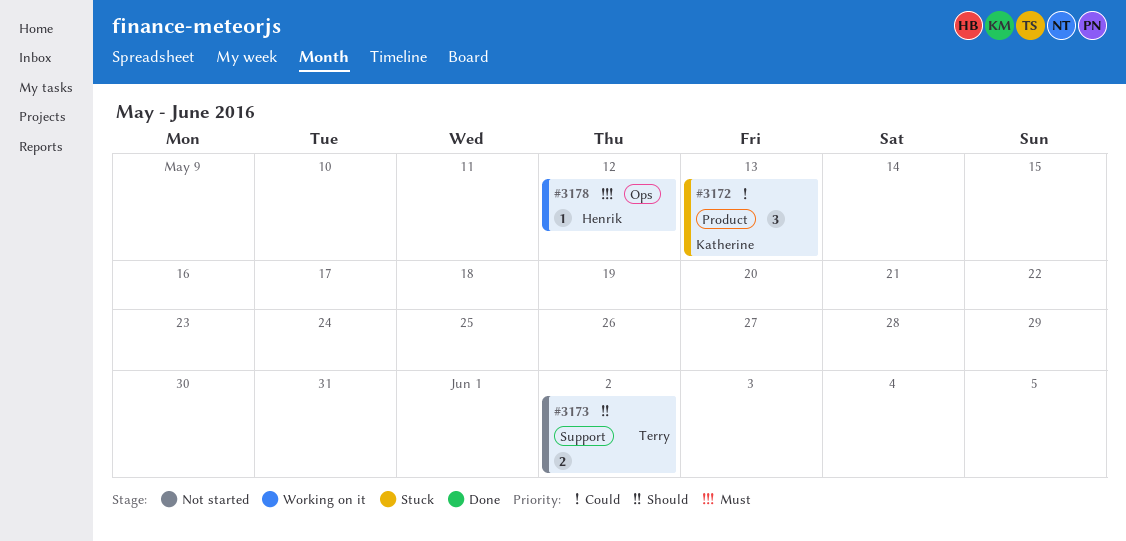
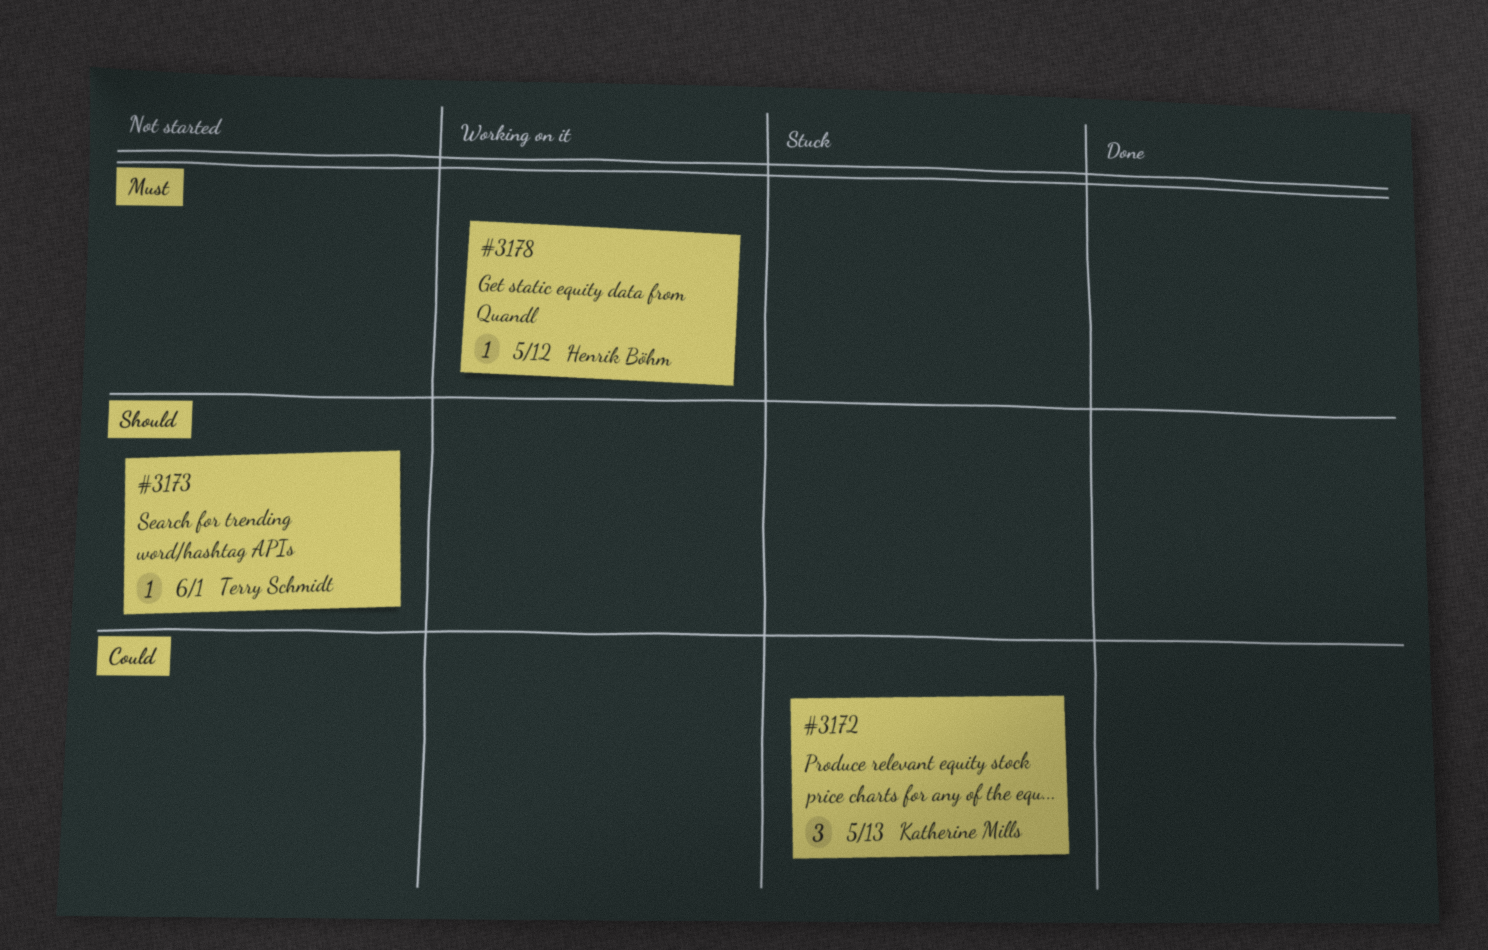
#3173, estimate: 2 -> 1
#3173, due: Jun 2 -> Jun 1

